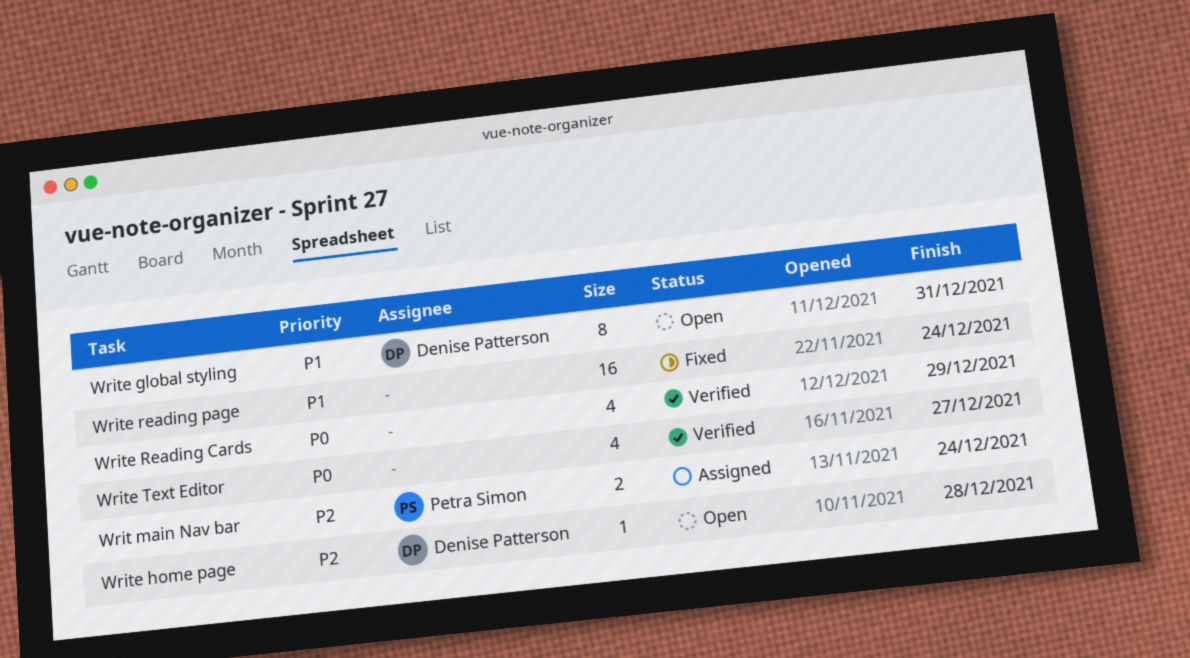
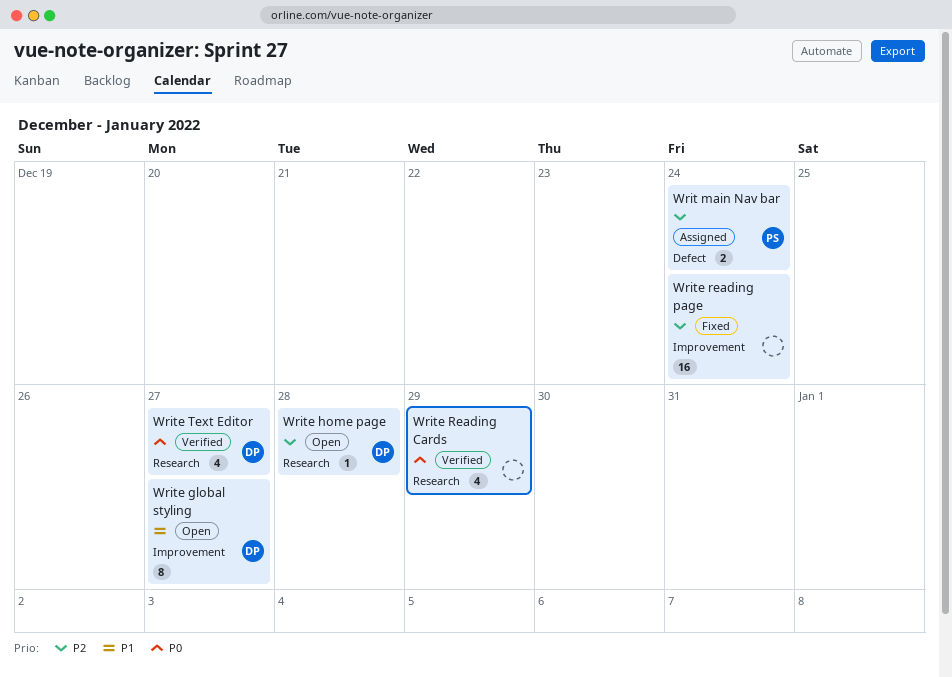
Write global styling, due: Dec 31 -> Dec 27
Write reading page, priority: P1 -> P2
Write Text Editor, owner: none -> Denise Patterson

